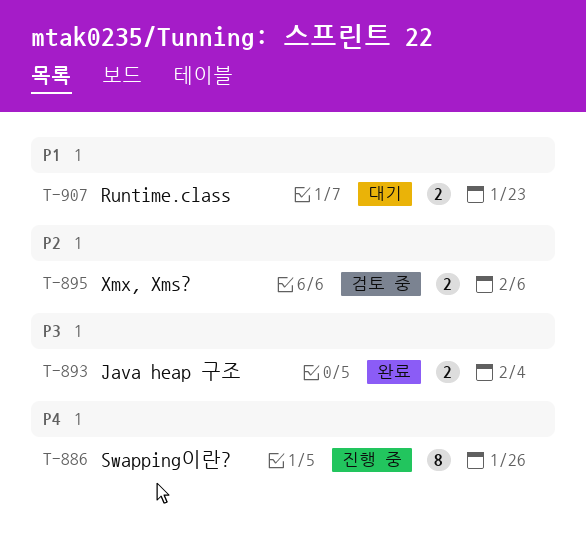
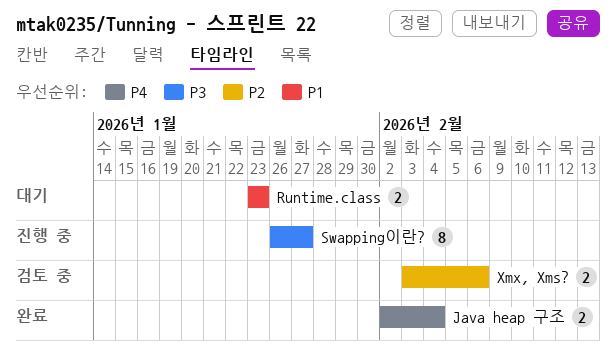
Java heap 구조, priority: P3 -> P4
Swapping이란?, priority: P4 -> P3
Swapping이란?, due: Jan 26 -> Jan 27

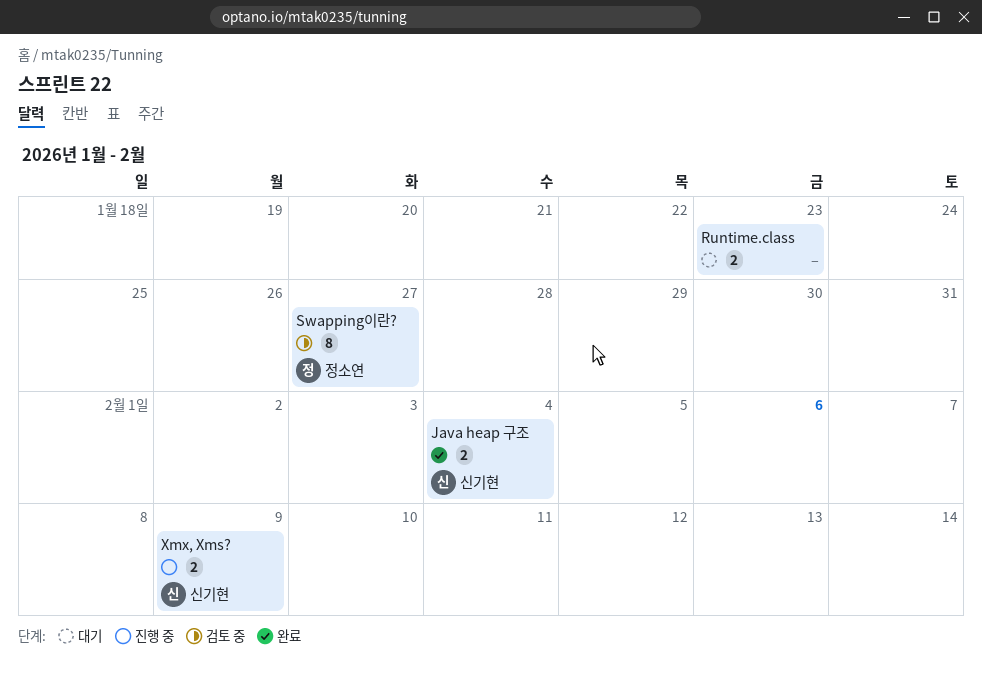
Swapping이란?, status: 진행 중 -> 검토 중
Xmx, Xms?, status: 검토 중 -> 진행 중
Xmx, Xms?, due: Feb 6 -> Feb 9

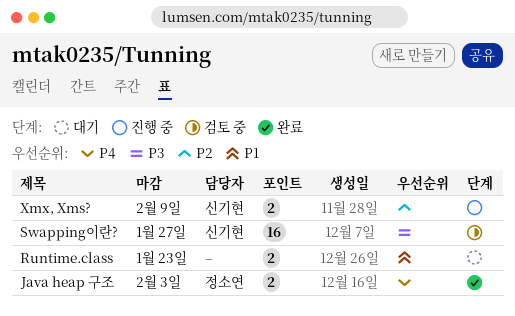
Java heap 구조, owner: 신기현 -> 정소연
Java heap 구조, due: Feb 4 -> Feb 3
Swapping이란?, owner: 정소연 -> 신기현
Swapping이란?, estimate: 8 -> 16

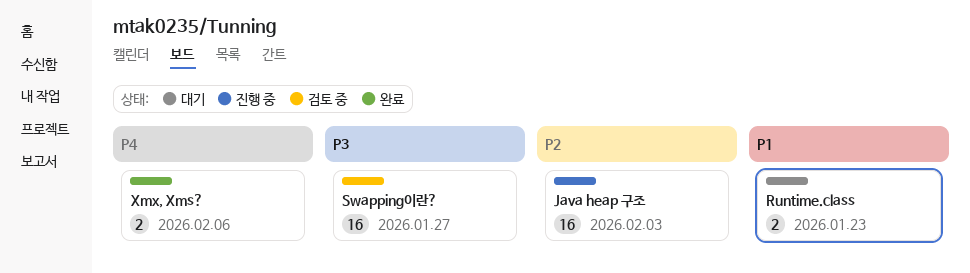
Java heap 구조, status: 완료 -> 진행 중
Java heap 구조, priority: P4 -> P2
Java heap 구조, estimate: 2 -> 16
Xmx, Xms?, status: 진행 중 -> 완료
Xmx, Xms?, priority: P2 -> P4
Xmx, Xms?, due: Feb 9 -> Feb 6

